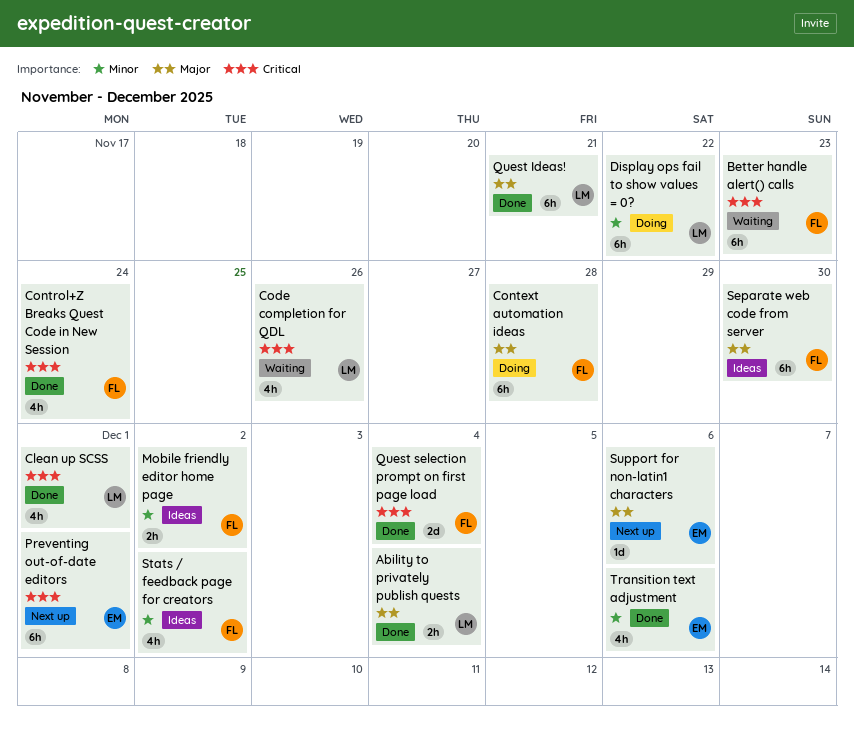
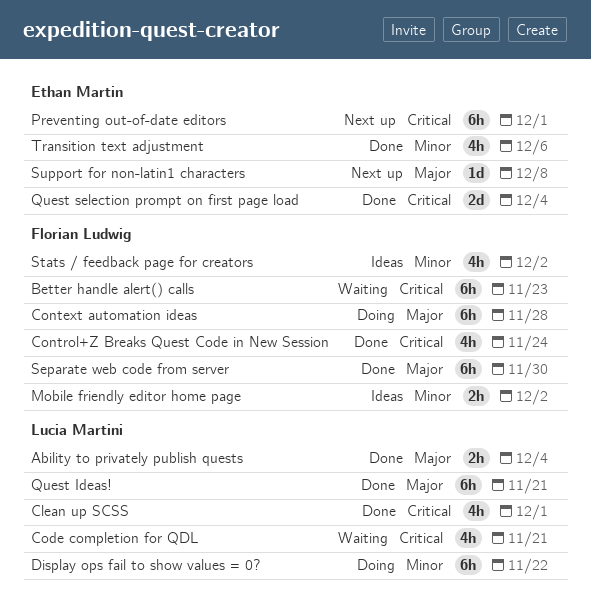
Code completion for QDL, due: Nov 26 -> Nov 21
Quest selection prompt on first page load, owner: Florian Ludwig -> Ethan Martin
Separate web code from server, status: Ideas -> Done
Support for non-latin1 characters, due: Dec 6 -> Dec 8

